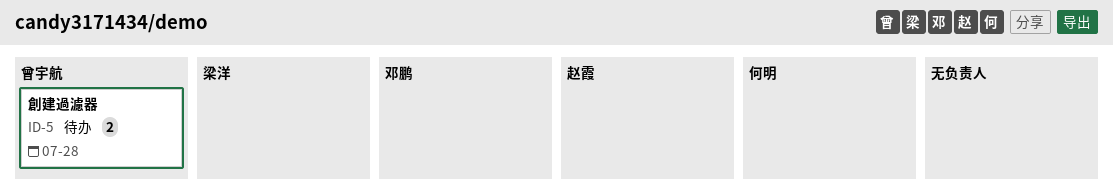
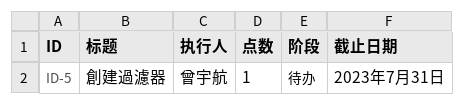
ID-5, estimate: 2 -> 1
ID-5, due: Jul 28 -> Jul 31

